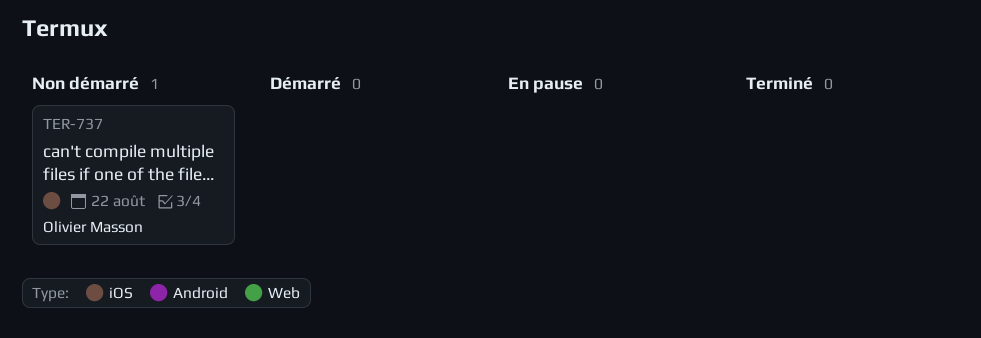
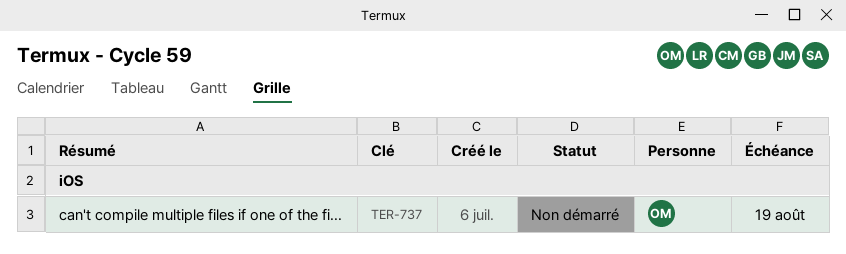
TER-737, due: Aug 22 -> Aug 19

